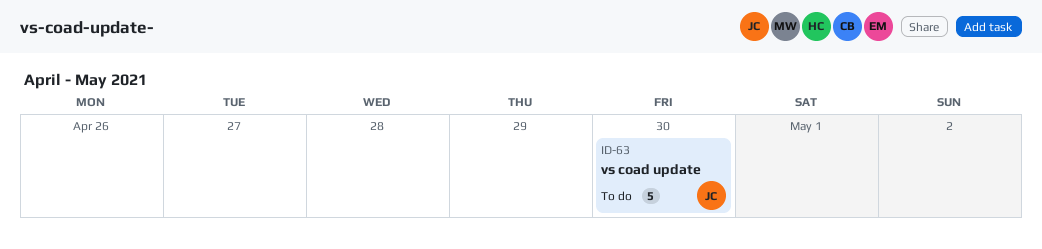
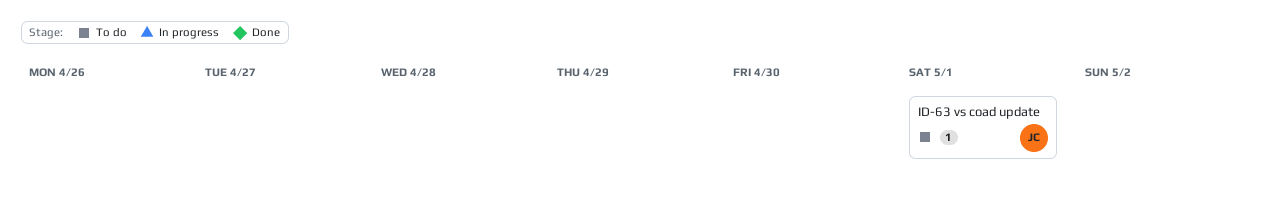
ID-63, estimate: 5 -> 1
ID-63, due: Apr 30 -> May 1

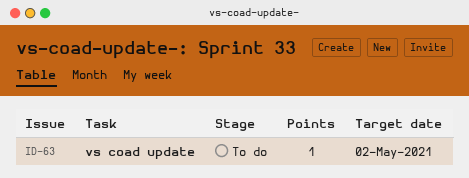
ID-63, due: May 1 -> May 2

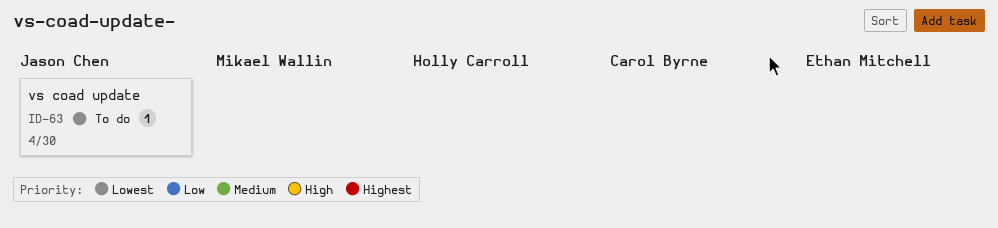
ID-63, due: May 2 -> Apr 30

